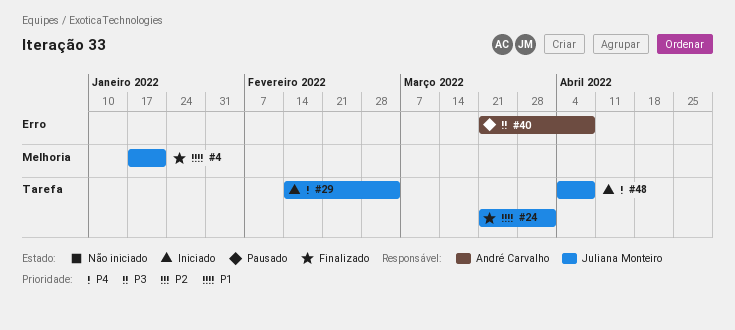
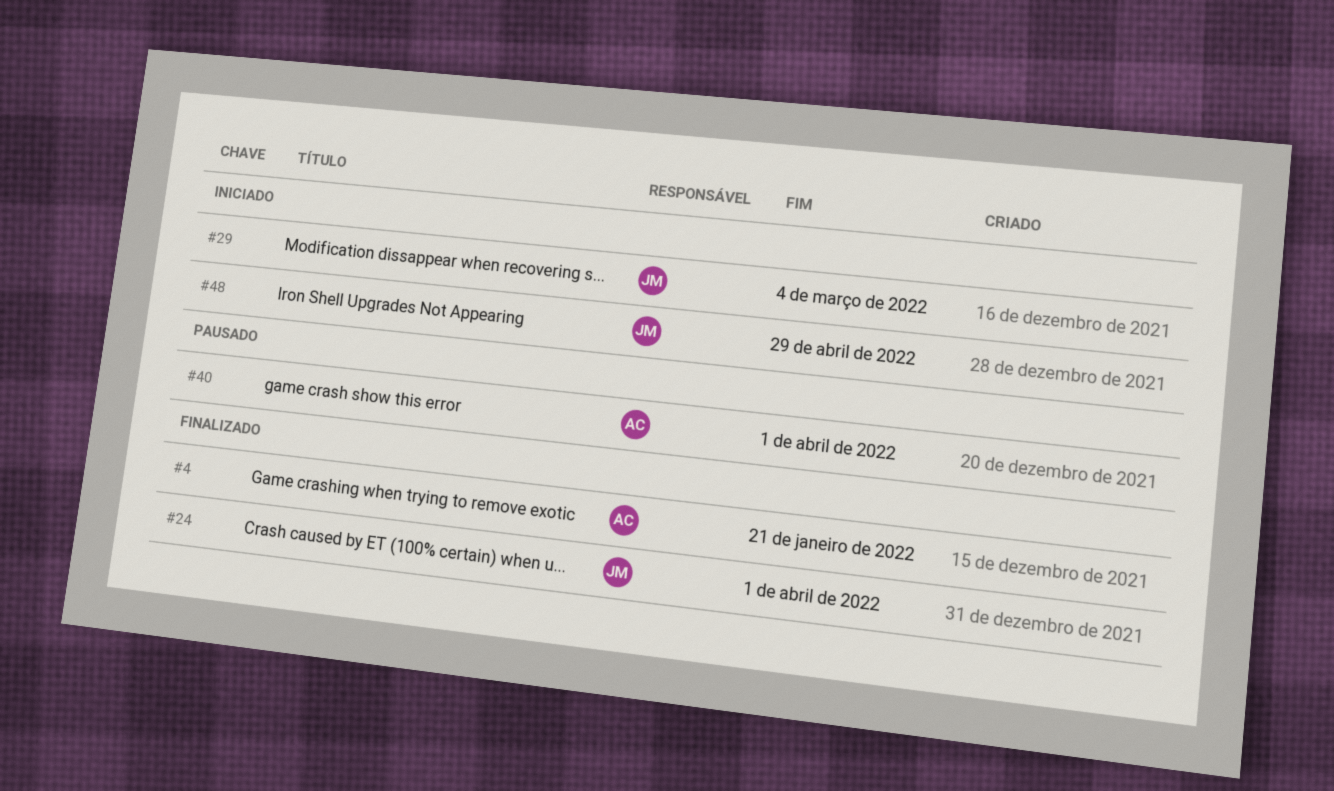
#4, owner: Juliana Monteiro -> André Carvalho
#40, due: Apr 8 -> Apr 1
#48, due: Apr 8 -> Apr 29

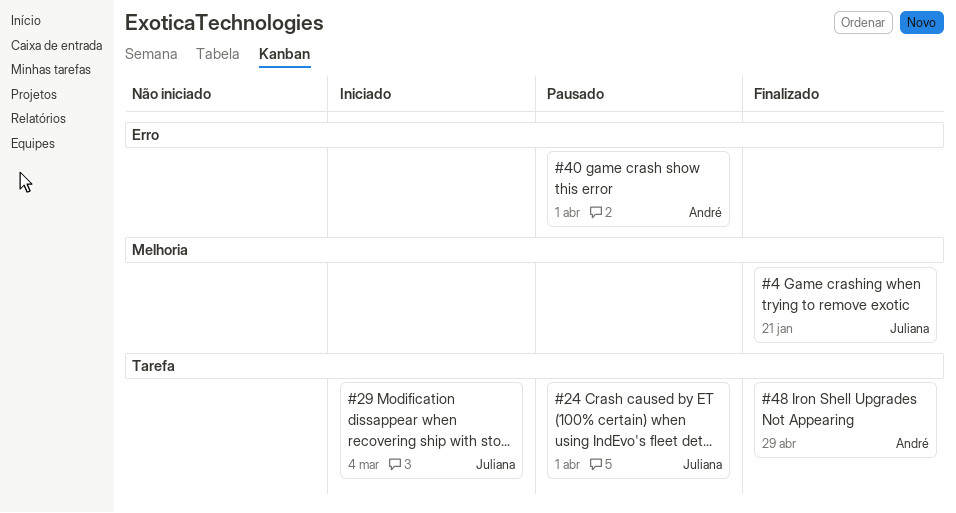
#4, owner: André -> Juliana
#24, status: Finalizado -> Pausado
#48, status: Iniciado -> Finalizado
#48, owner: Juliana -> André

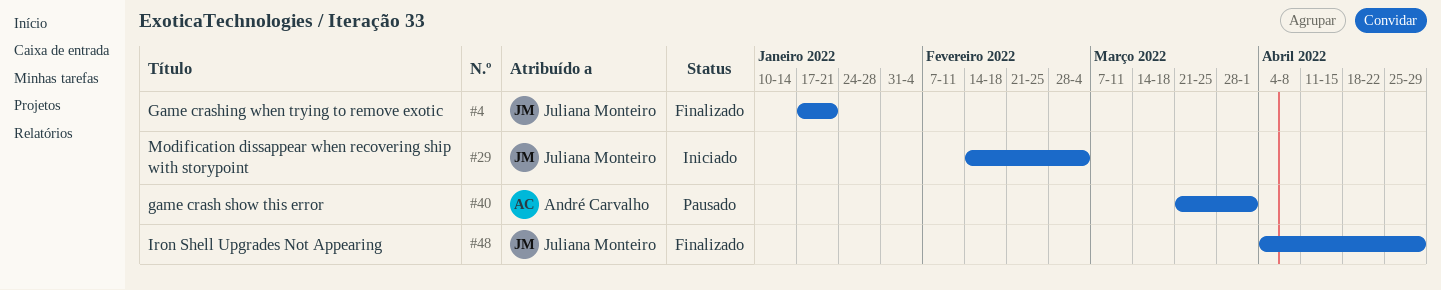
#24: present -> none
#48, owner: André Carvalho -> Juliana Monteiro

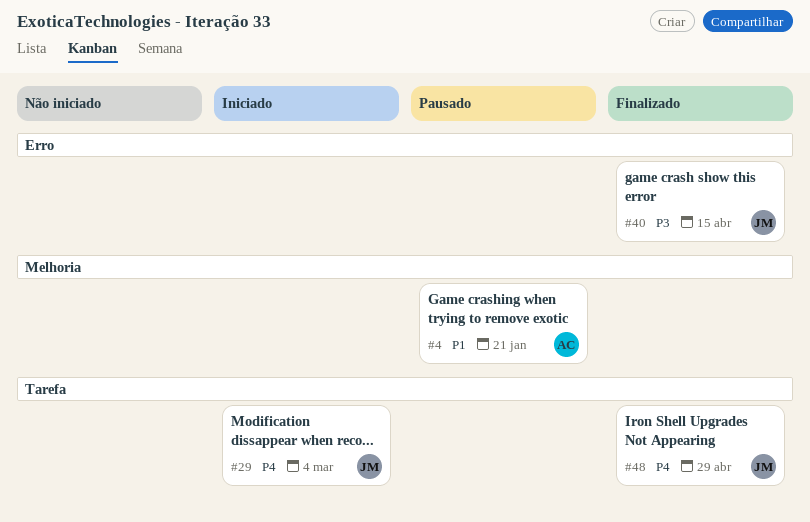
#4, status: Finalizado -> Pausado
#4, owner: Juliana Monteiro -> André Carvalho
#40, status: Pausado -> Finalizado
#40, owner: André Carvalho -> Juliana Monteiro
#40, due: Apr 1 -> Apr 15

